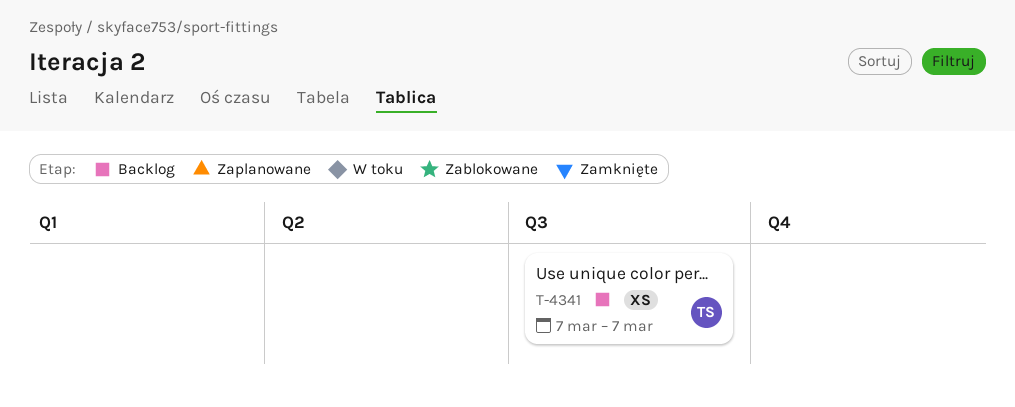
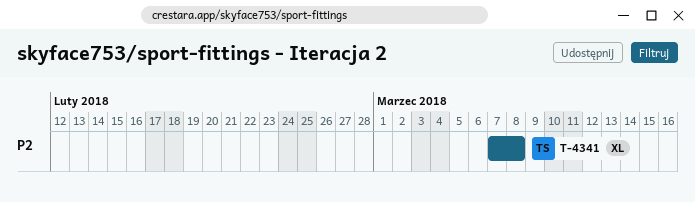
T-4341, estimate: XS -> XL
T-4341, due: Mar 7 -> Mar 8

